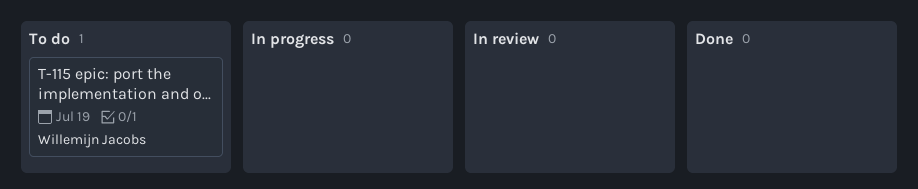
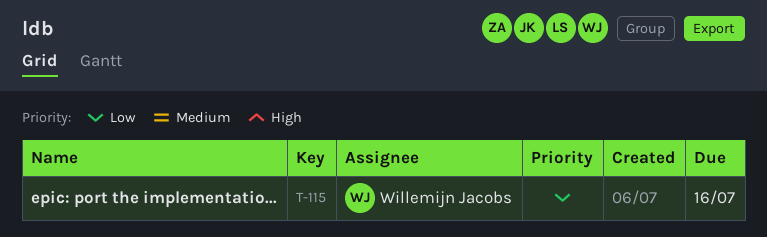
T-115, due: Jul 19 -> Jul 16

